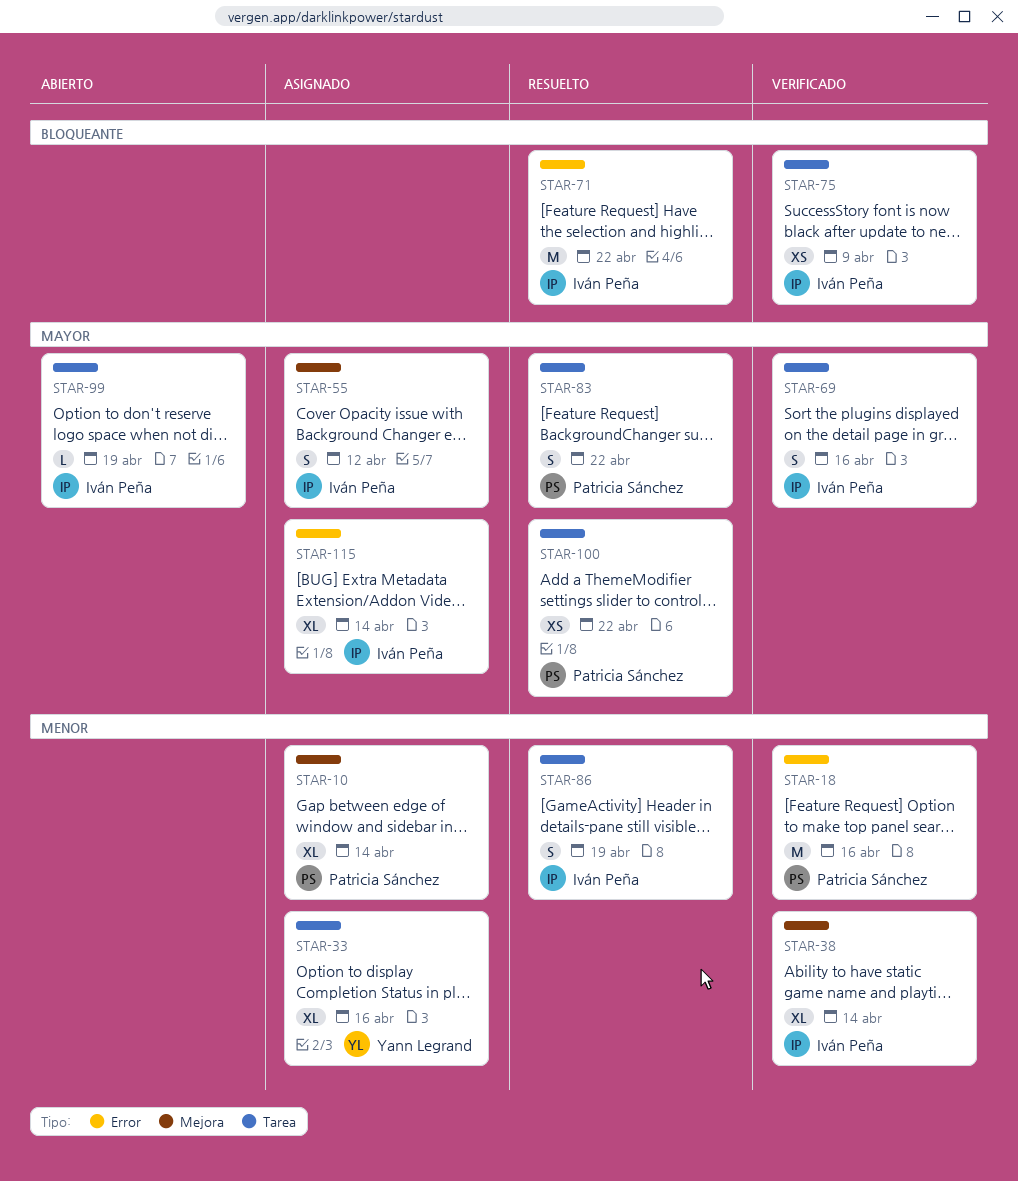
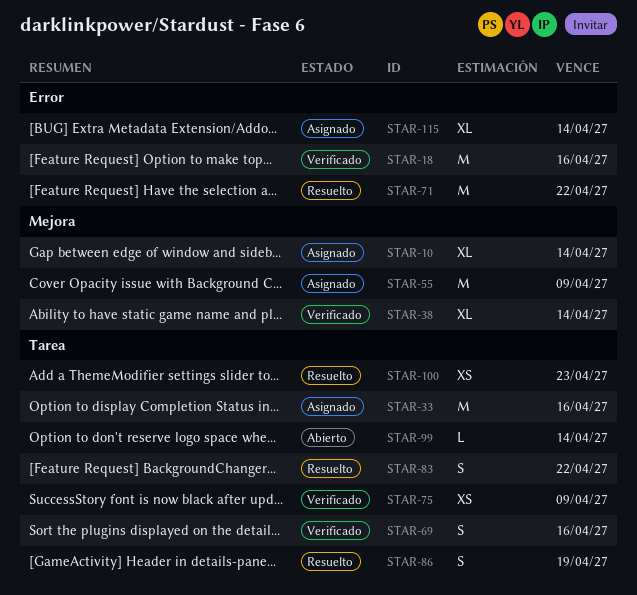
STAR-33, estimate: XL -> M
STAR-55, estimate: S -> M
STAR-55, due: Apr 12 -> Apr 9
STAR-99, due: Apr 19 -> Apr 14
STAR-100, due: Apr 22 -> Apr 23

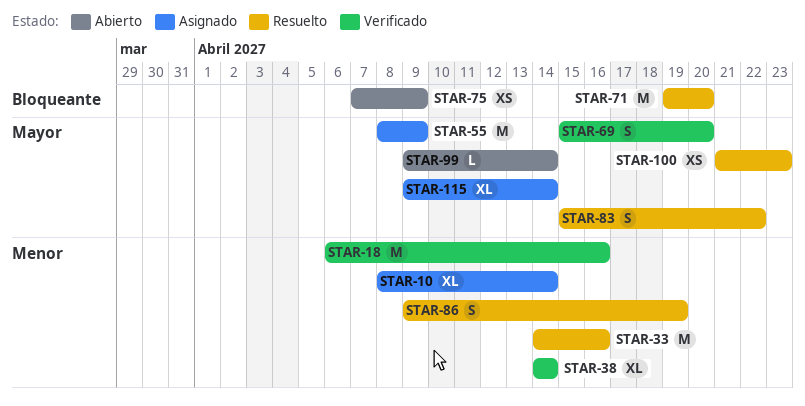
STAR-33, status: Asignado -> Resuelto
STAR-69, due: Apr 16 -> Apr 20
STAR-71, due: Apr 22 -> Apr 20
STAR-75, status: Verificado -> Abierto

